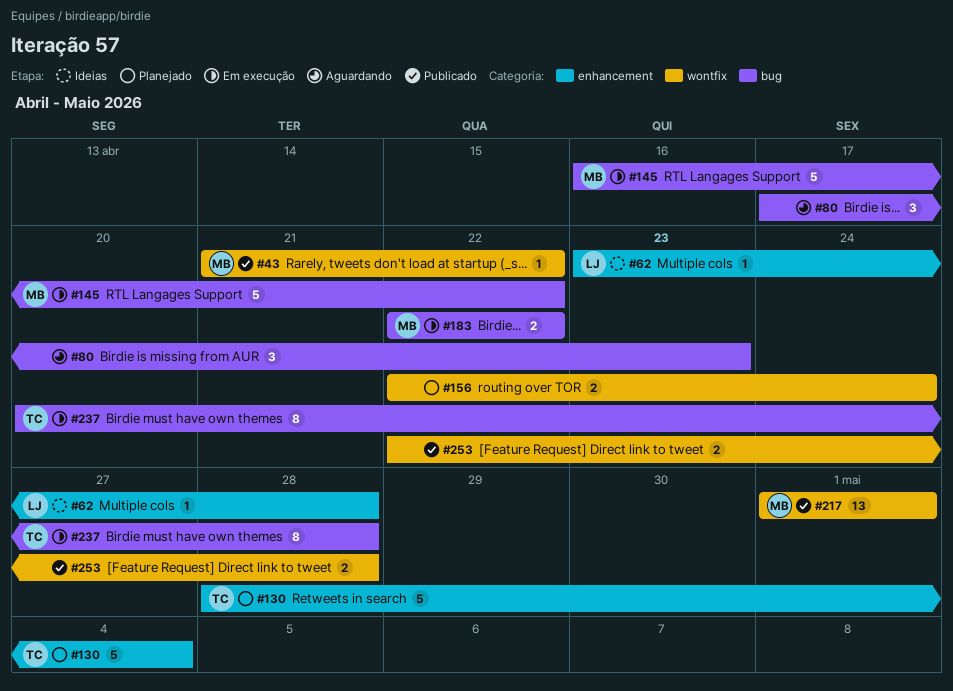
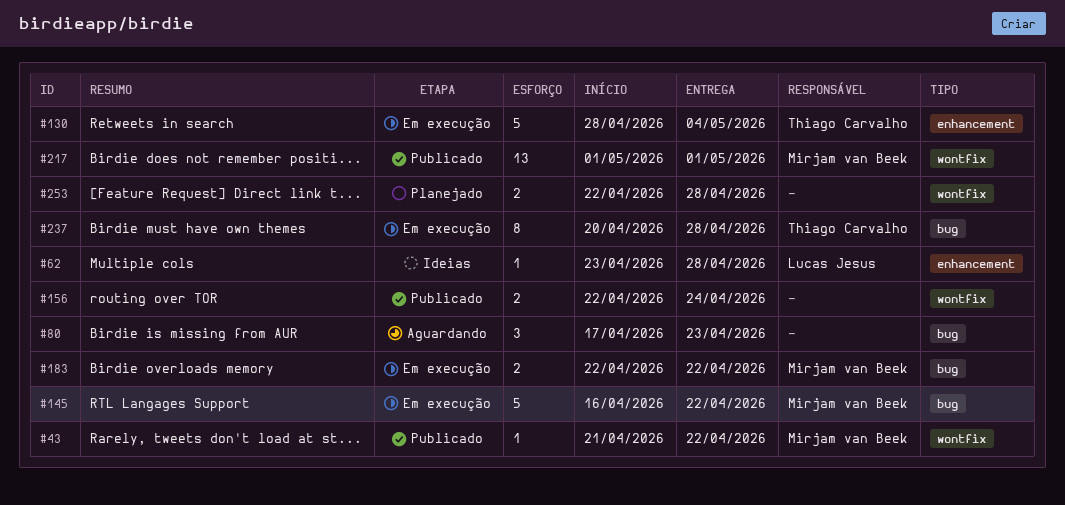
#130, status: Planejado -> Em execução
#156, status: Planejado -> Publicado
#253, status: Publicado -> Planejado

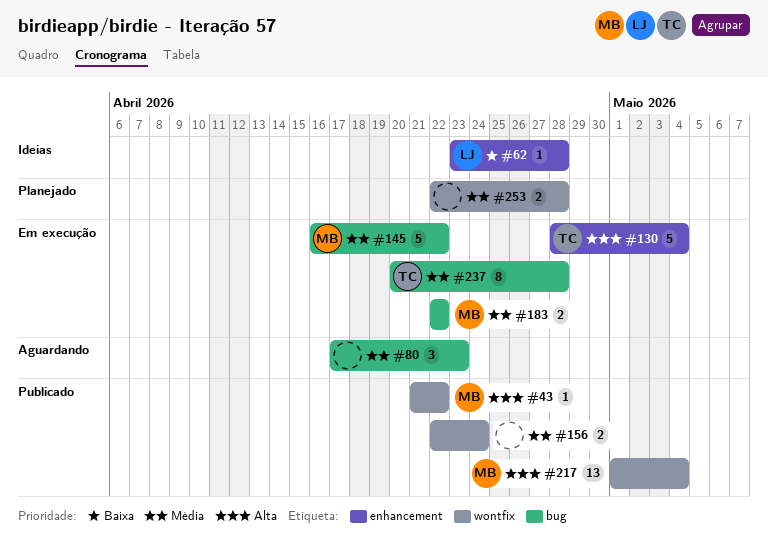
#217, due: May 1 -> May 4

